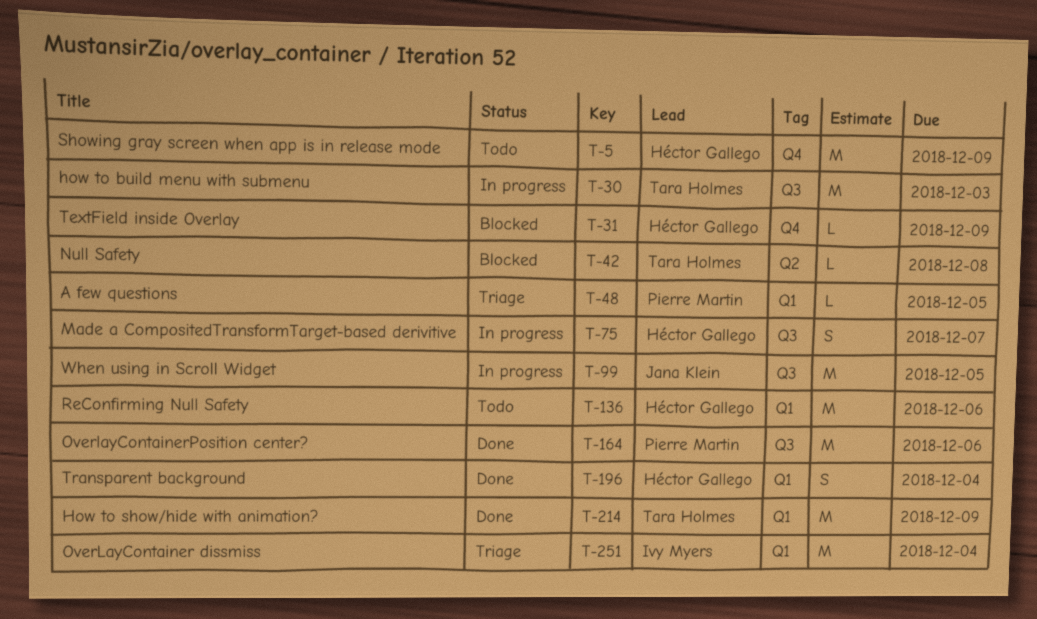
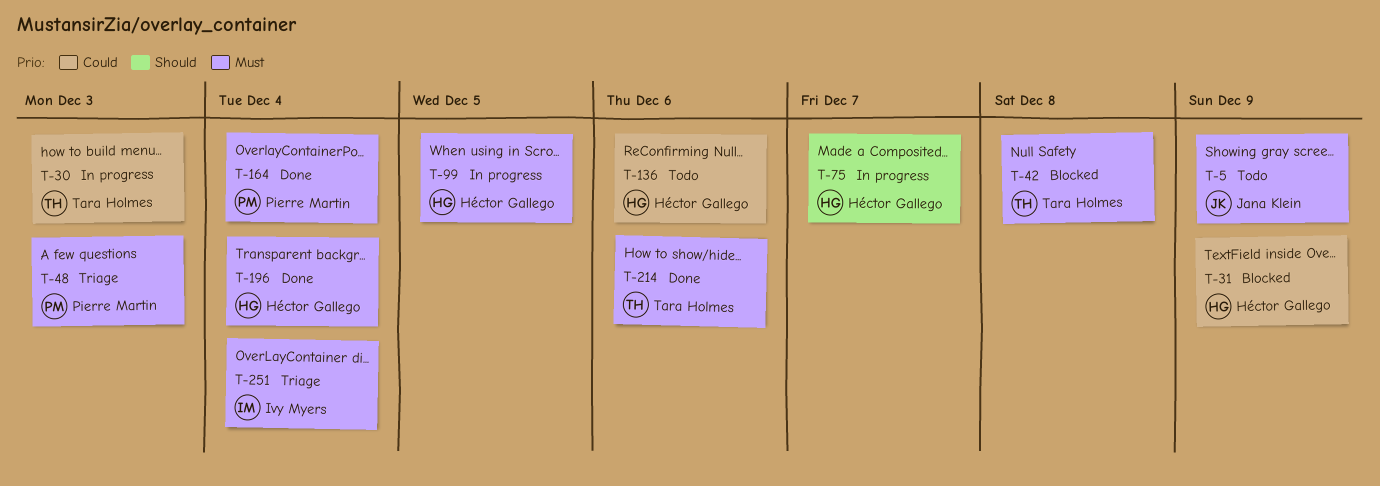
T-5, owner: Héctor Gallego -> Jana Klein
T-48, due: Dec 5 -> Dec 3
T-99, owner: Jana Klein -> Héctor Gallego
T-164, due: Dec 6 -> Dec 4
T-214, due: Dec 9 -> Dec 6

